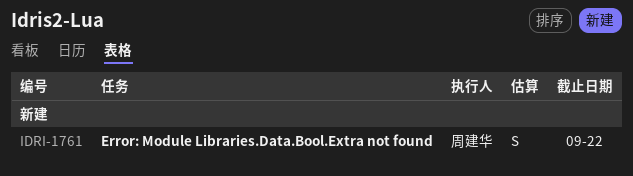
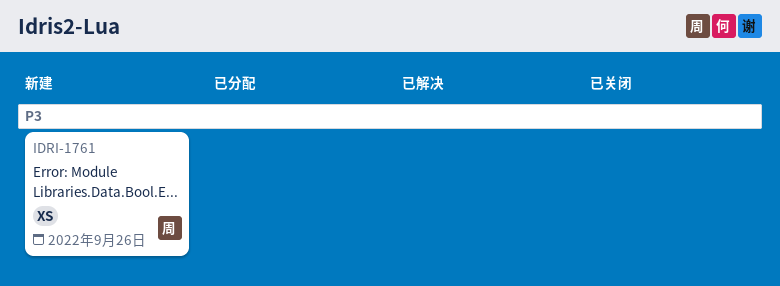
IDRI-1761, estimate: S -> XS
IDRI-1761, due: Sep 22 -> Sep 26

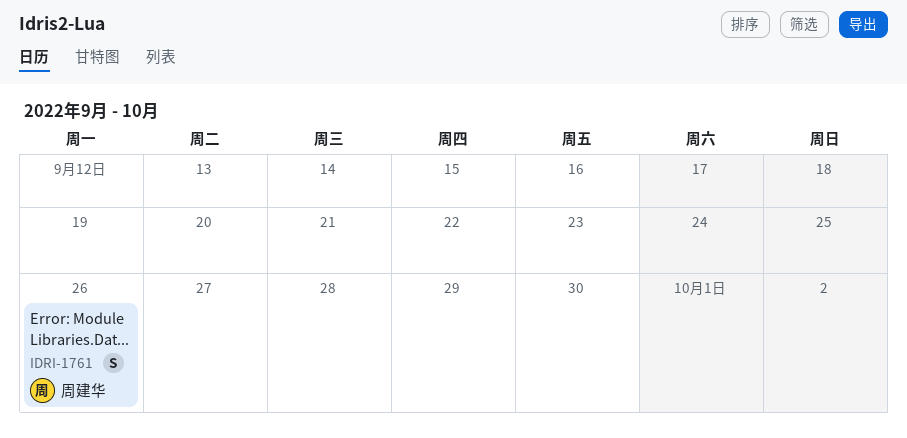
IDRI-1761, estimate: XS -> S

